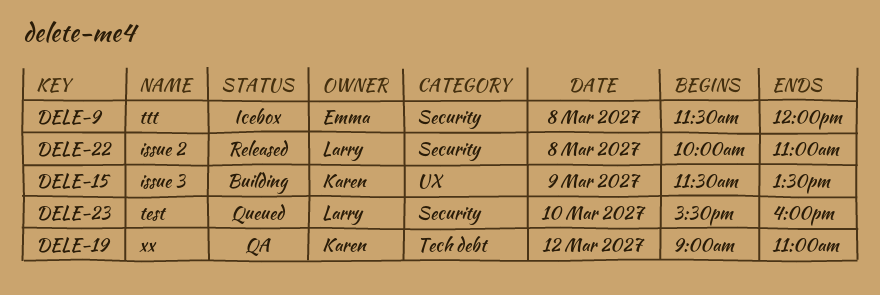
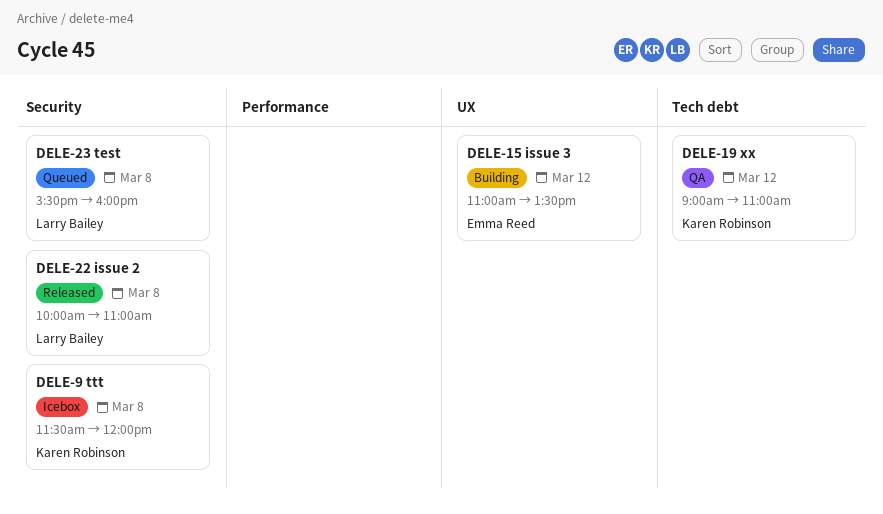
DELE-9, owner: Emma Reed -> Karen Robinson
DELE-15, owner: Karen Robinson -> Emma Reed
DELE-15, day: Mar 9 -> Mar 12
DELE-15, begins: 11:30 -> 11:00
DELE-23, day: Mar 10 -> Mar 8

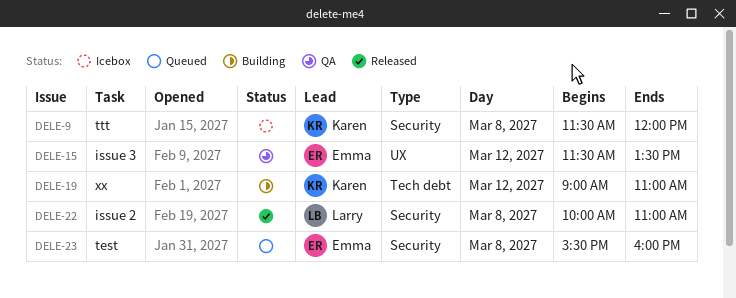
DELE-15, status: Building -> QA
DELE-15, begins: 11:00 -> 11:30
DELE-19, status: QA -> Building
DELE-23, owner: Larry Bailey -> Emma Reed

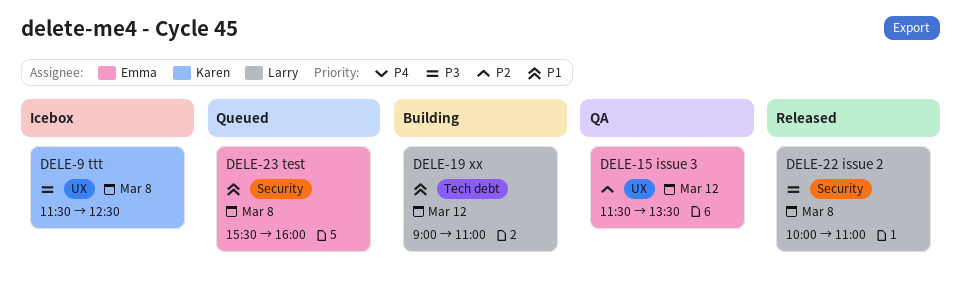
DELE-9, label: Security -> UX
DELE-9, ends: 12:00 -> 12:30
DELE-19, owner: Karen -> Larry

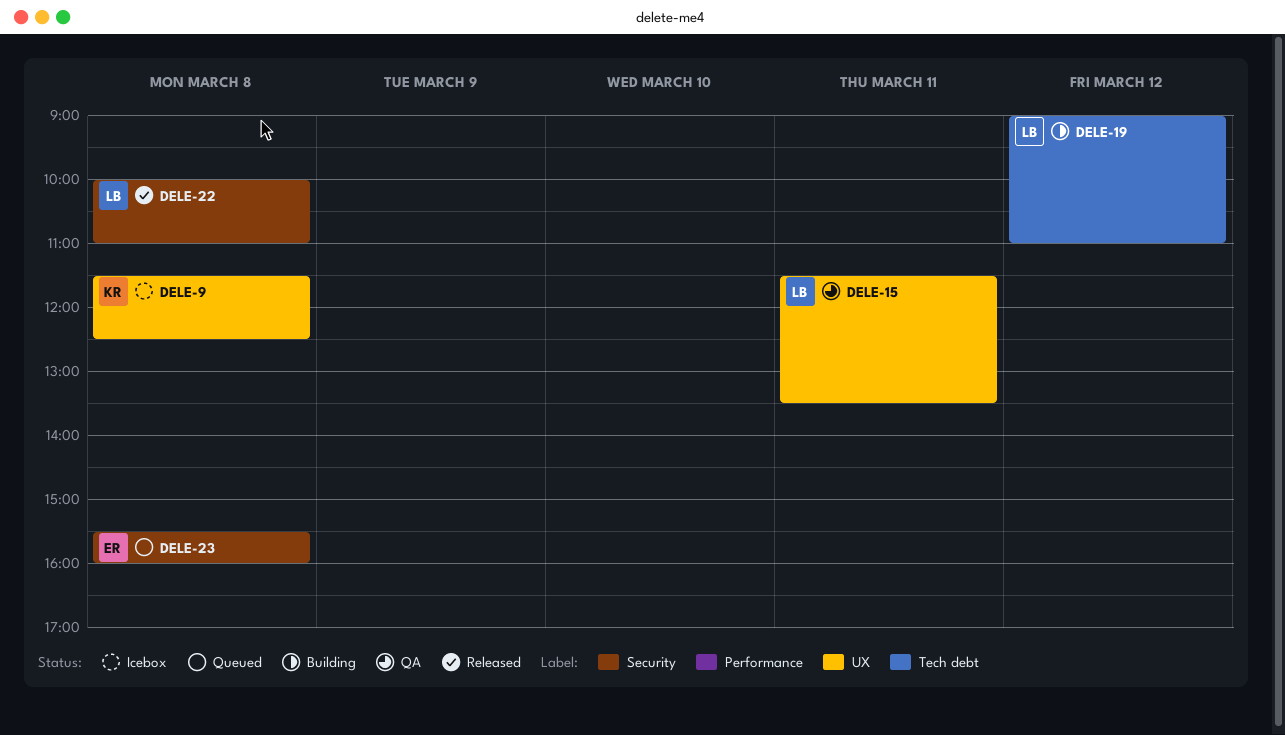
DELE-15, owner: Emma -> Larry
DELE-15, day: Mar 12 -> Mar 11

